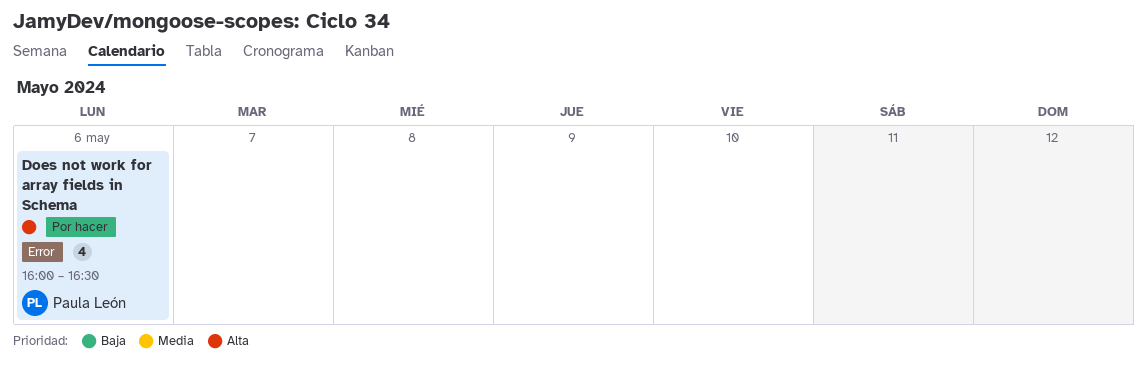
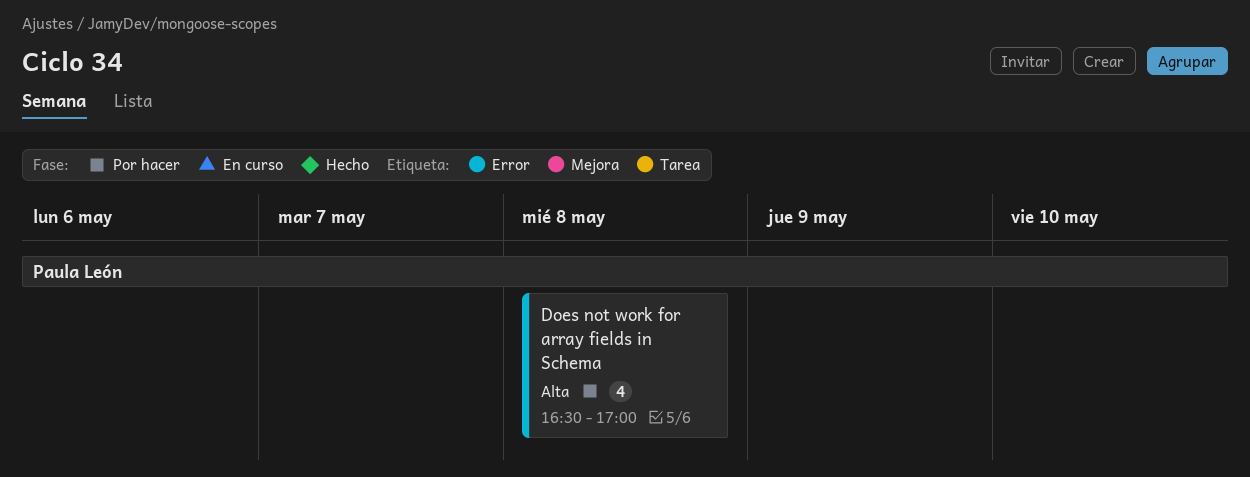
Does not work for array fields in Schema, day: May 6 -> May 8
Does not work for array fields in Schema, begins: 16:00 -> 16:30
Does not work for array fields in Schema, ends: 16:30 -> 17:00

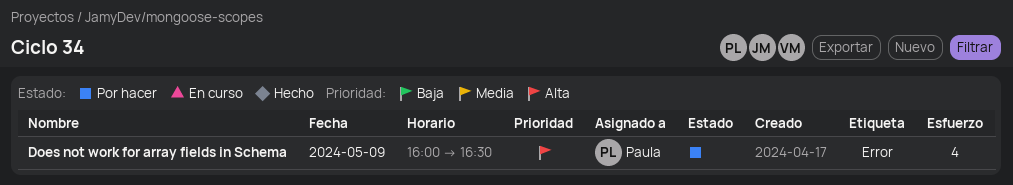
Does not work for array fields in Schema, day: May 8 -> May 9
Does not work for array fields in Schema, begins: 16:30 -> 16:00
Does not work for array fields in Schema, ends: 17:00 -> 16:30

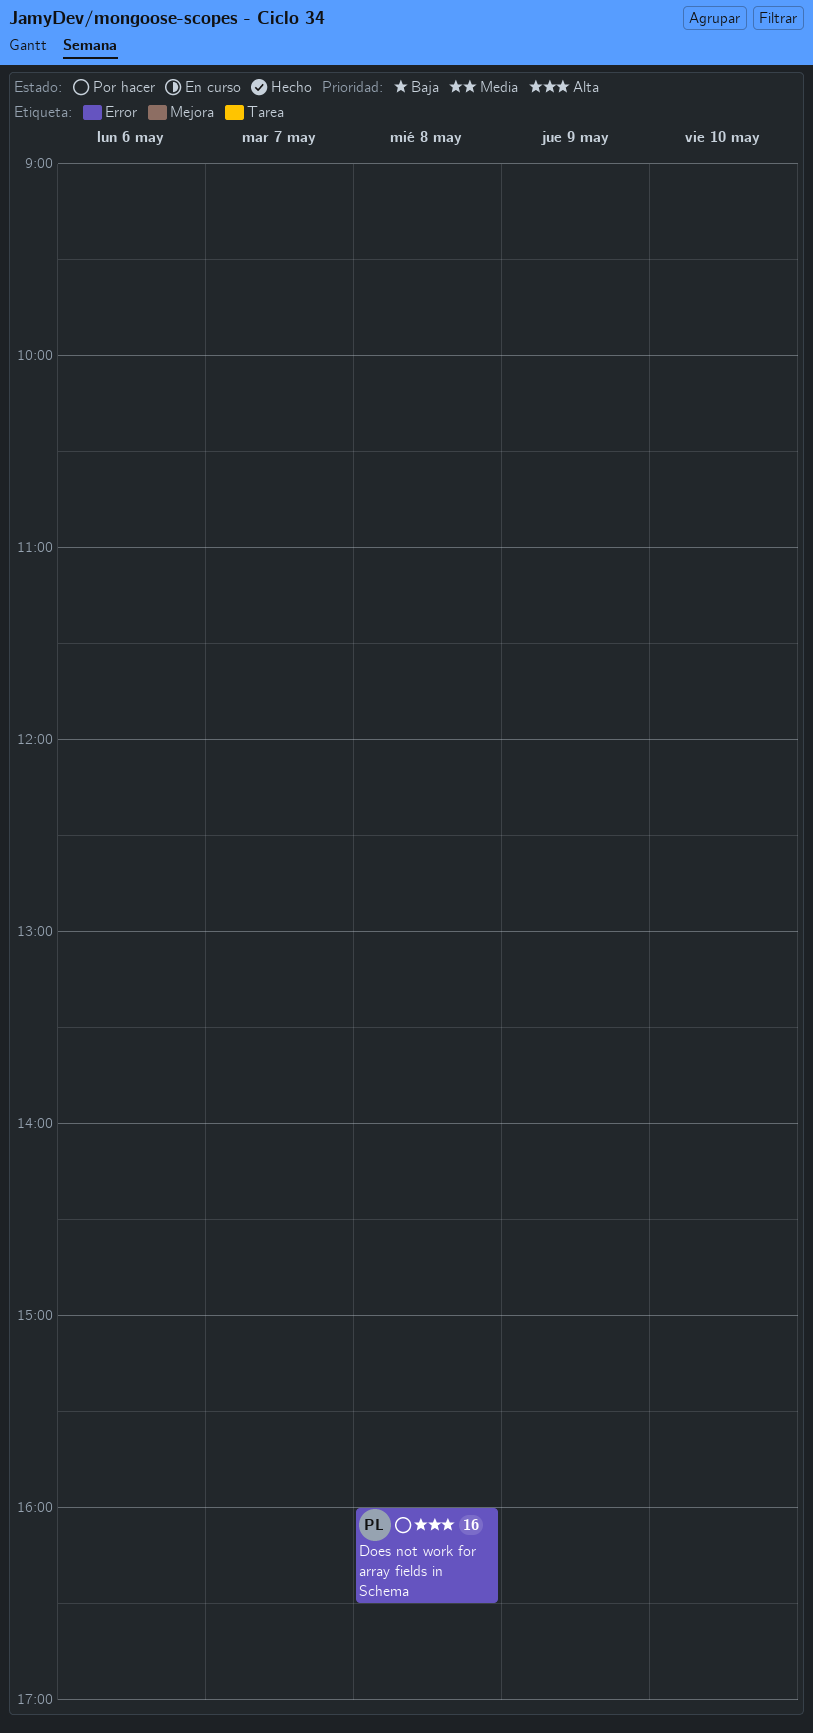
Does not work for array fields in Schema, estimate: 4 -> 16
Does not work for array fields in Schema, day: May 9 -> May 8

